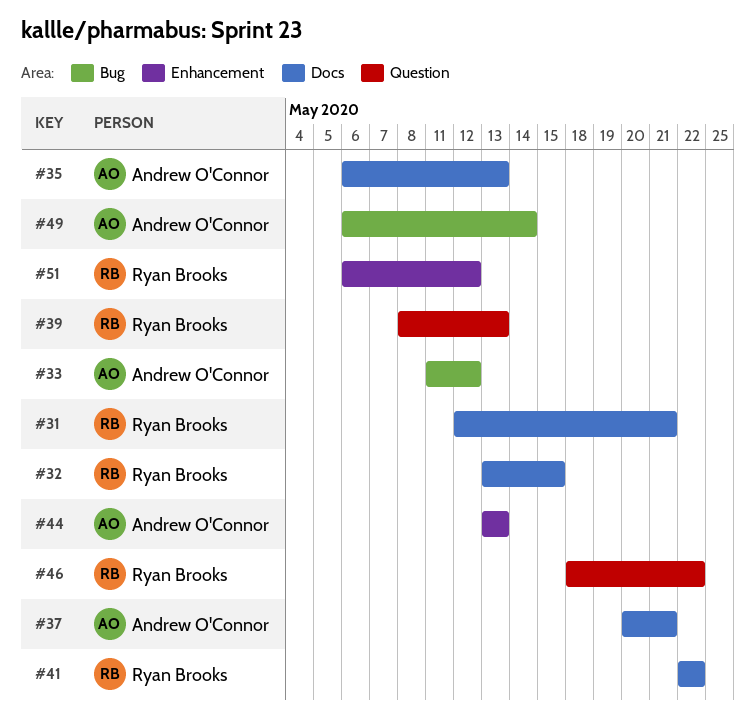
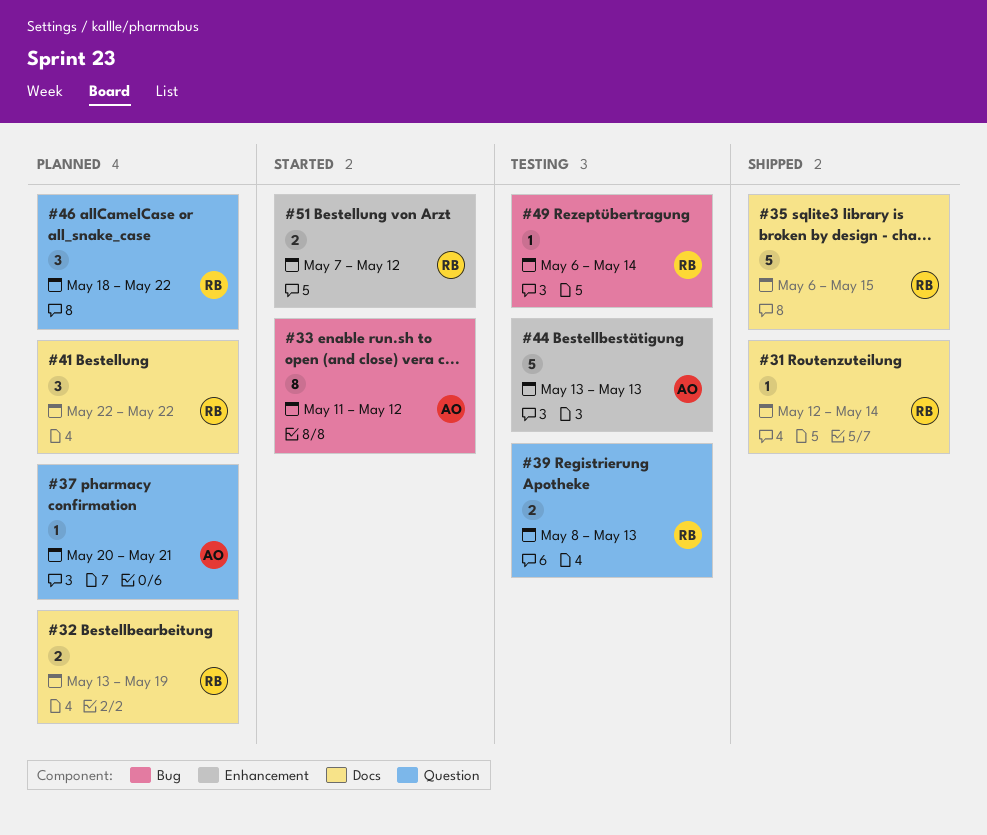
#31, due: May 21 -> May 14
#32, due: May 15 -> May 19
#35, owner: Andrew O'Connor -> Ryan Brooks
#35, due: May 13 -> May 15
#37, label: Docs -> Question
#49, owner: Andrew O'Connor -> Ryan Brooks
#51, start: May 6 -> May 7

